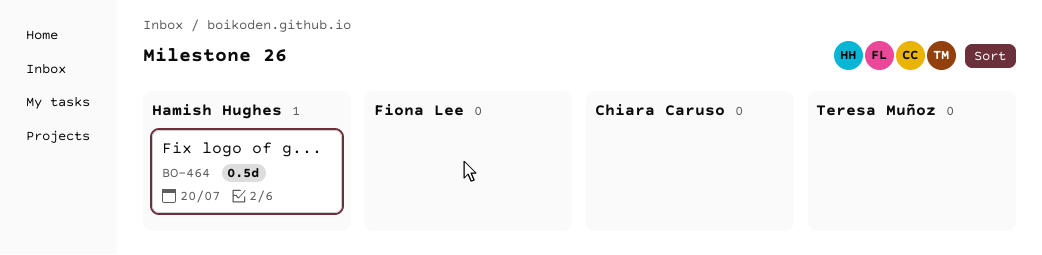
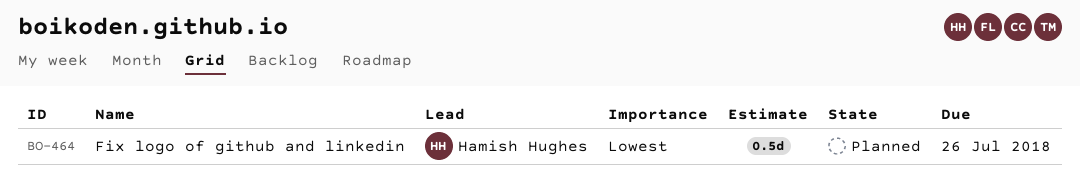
BO-464, due: Jul 20 -> Jul 26

